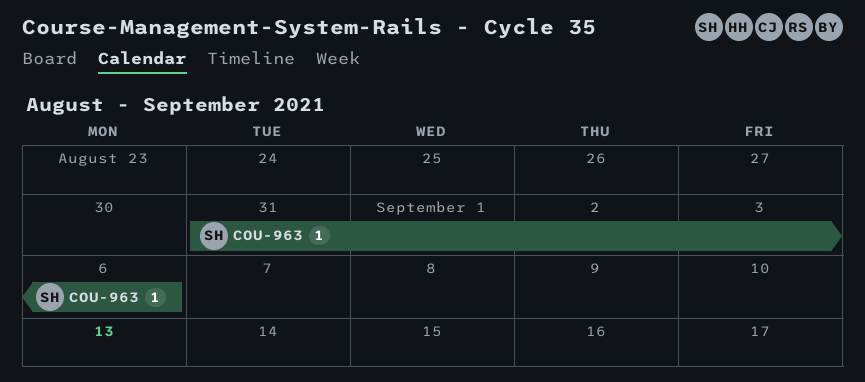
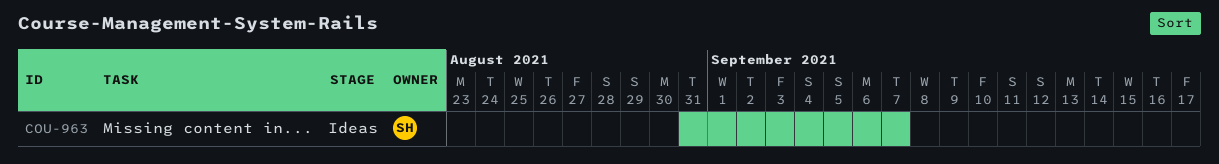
COU-963, due: Sep 6 -> Sep 7

